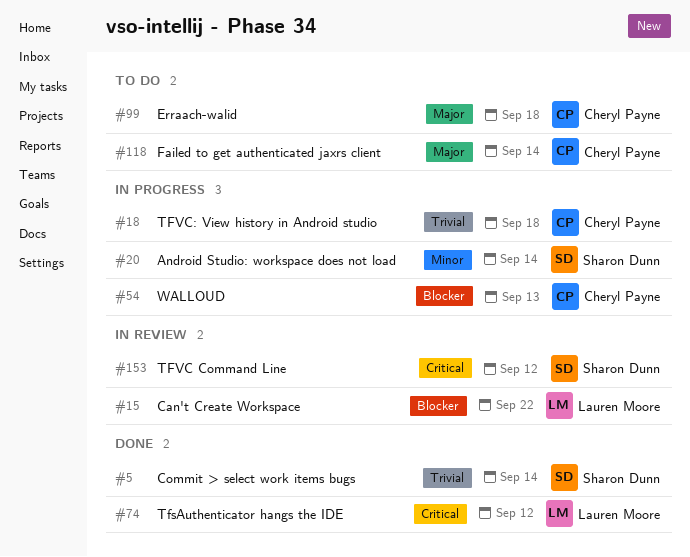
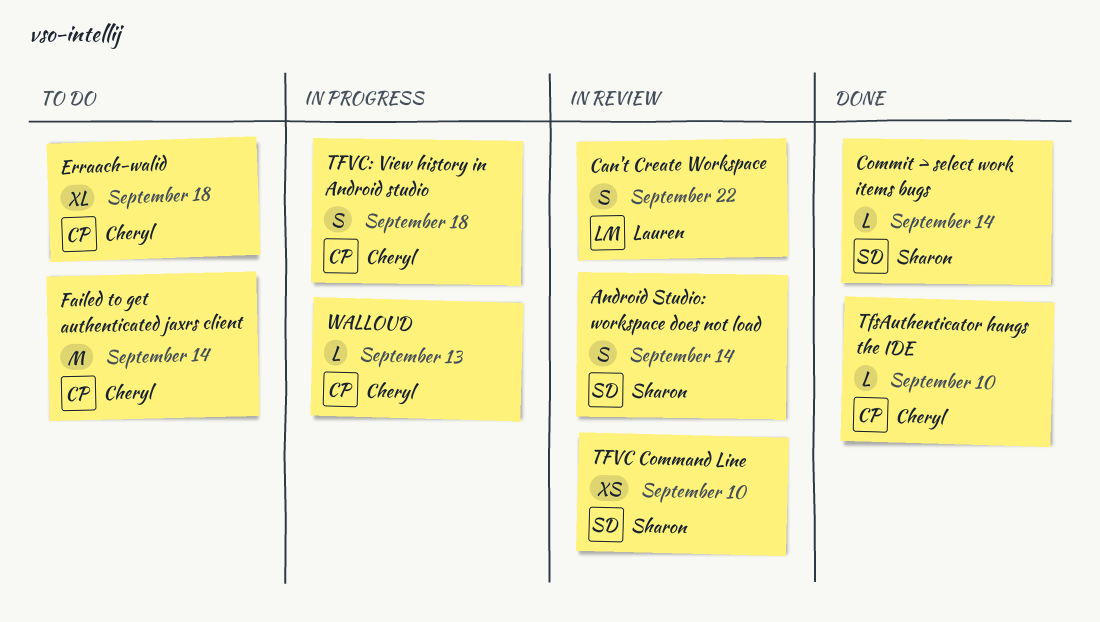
Android Studio: workspace does not load, status: In progress -> In review
TfsAuthenticator hangs the IDE, owner: Lauren Moore -> Cheryl Payne
TfsAuthenticator hangs the IDE, due: Sep 12 -> Sep 10
TFVC Command Line, due: Sep 12 -> Sep 10

